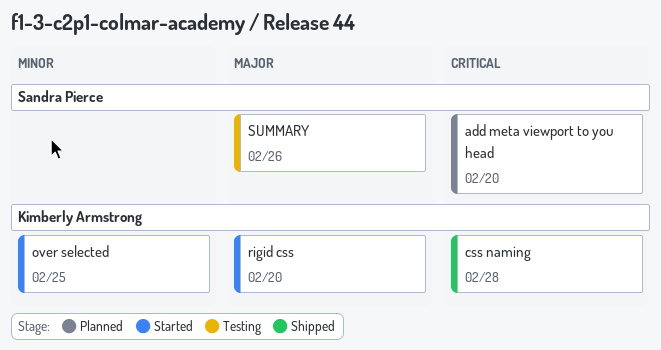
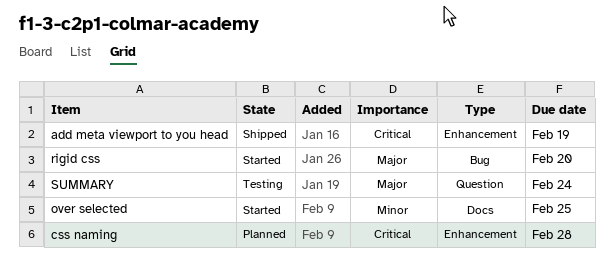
add meta viewport to you head, status: Planned -> Shipped
add meta viewport to you head, due: Feb 20 -> Feb 19
css naming, status: Shipped -> Planned
SUMMARY, due: Feb 26 -> Feb 24

